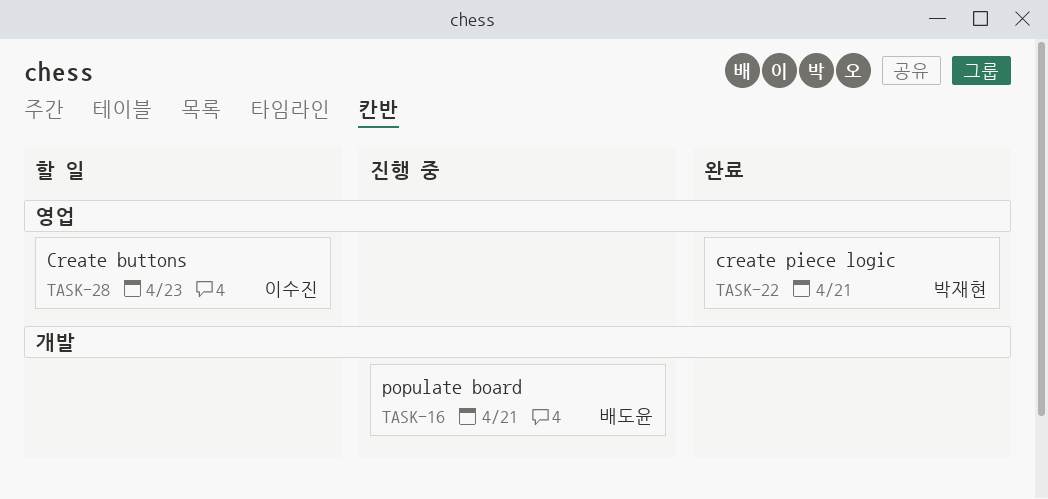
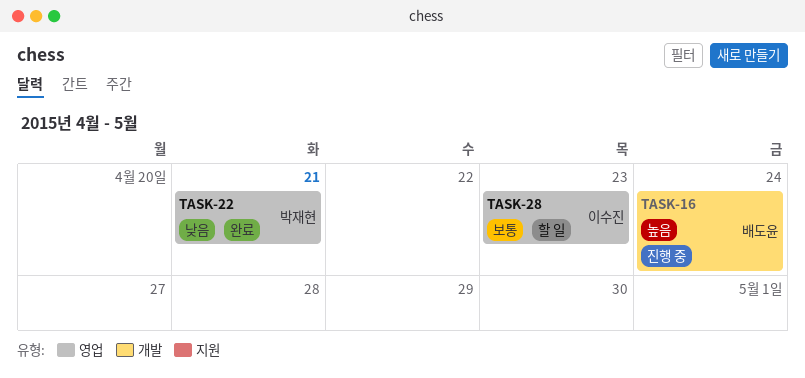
TASK-16, due: Apr 21 -> Apr 24

